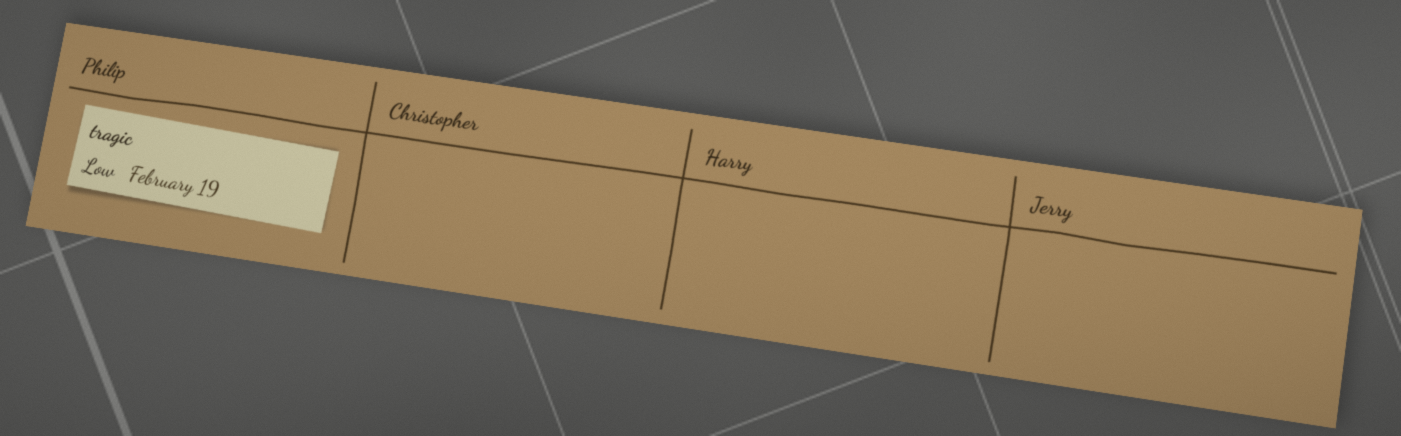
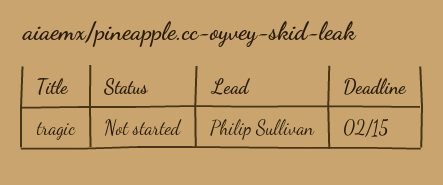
tragic, due: Feb 19 -> Feb 15

